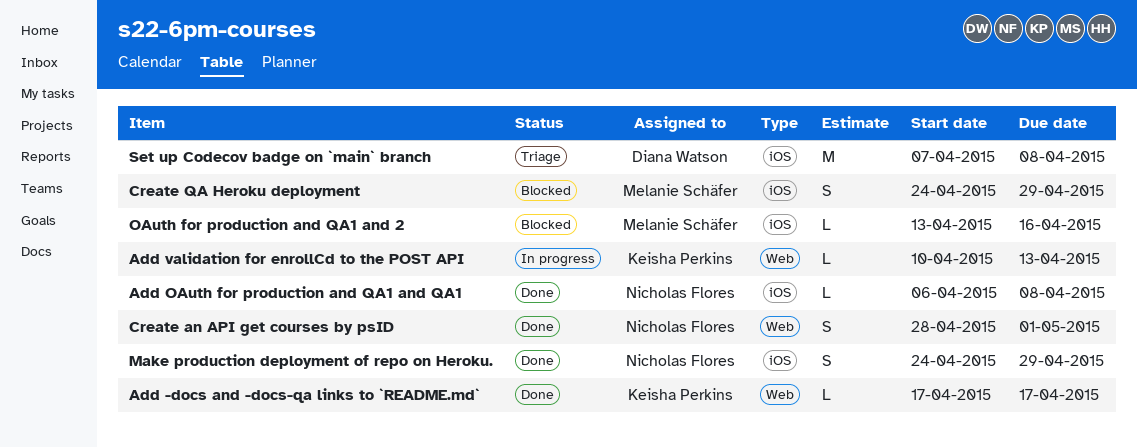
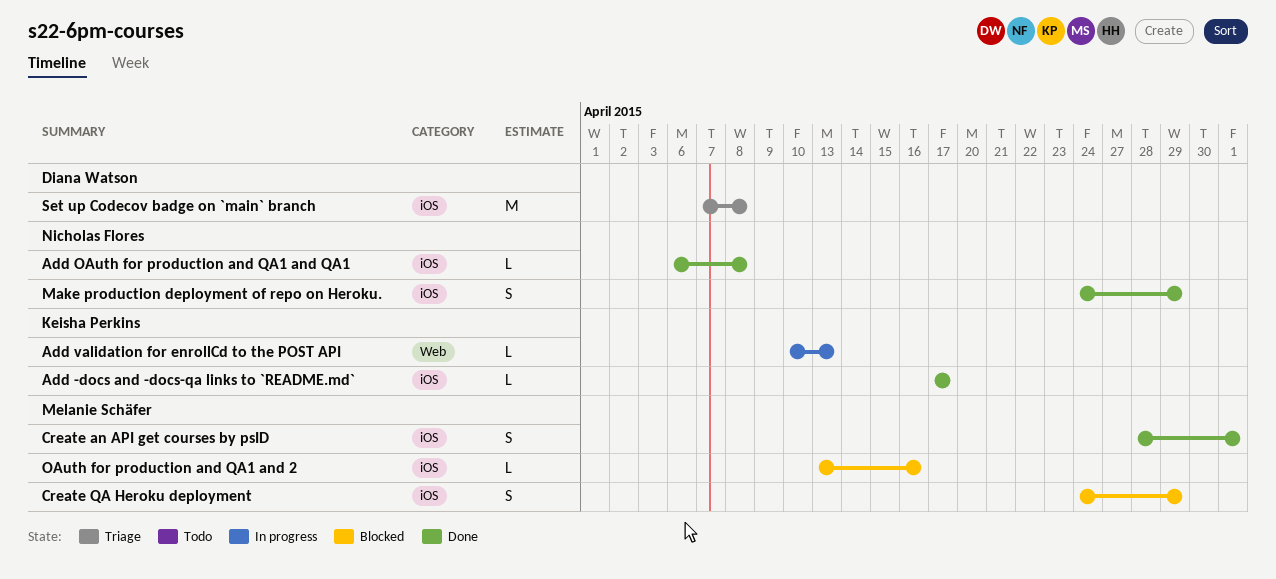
Add -docs and -docs-qa links to `README.md`, label: Web -> iOS
Create an API get courses by psID, owner: Nicholas Flores -> Melanie Schäfer
Create an API get courses by psID, label: Web -> iOS

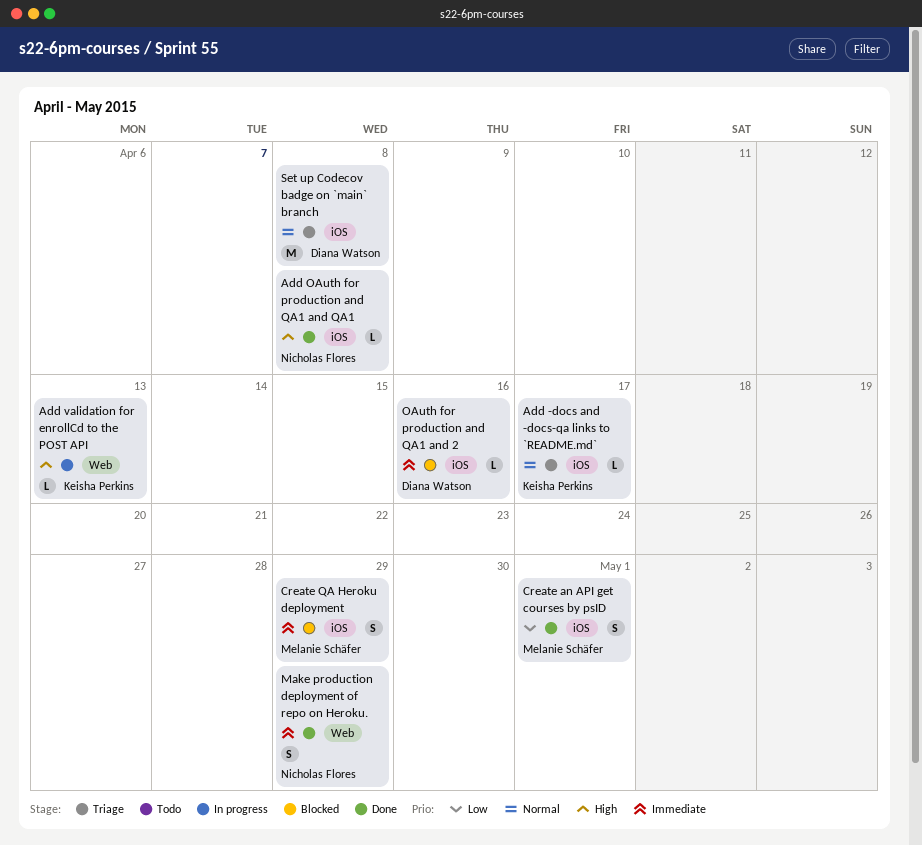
Add -docs and -docs-qa links to `README.md`, status: Done -> Triage
Make production deployment of repo on Heroku., label: iOS -> Web
OAuth for production and QA1 and 2, owner: Melanie Schäfer -> Diana Watson

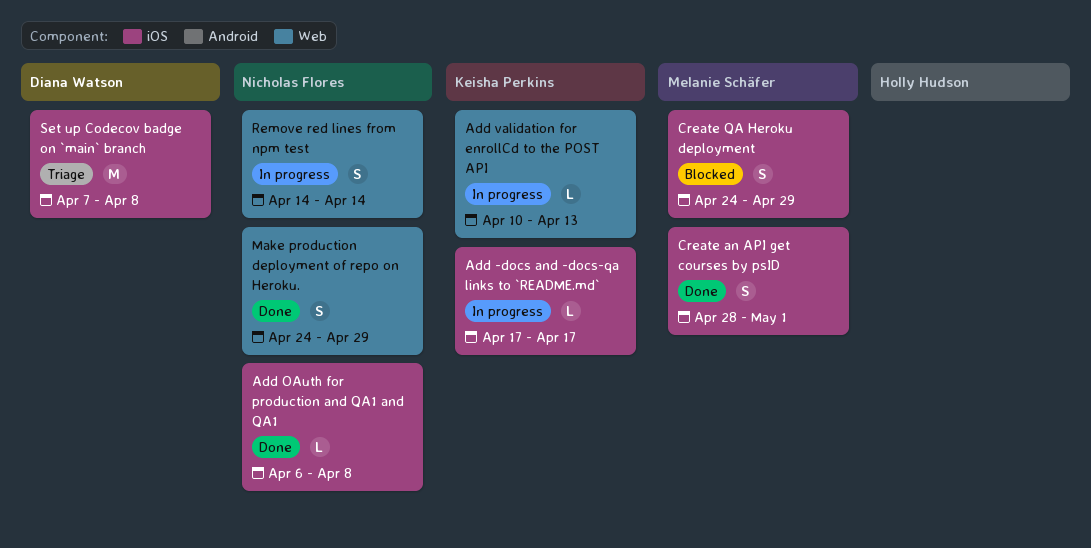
Add -docs and -docs-qa links to `README.md`, status: Triage -> In progress
OAuth for production and QA1 and 2: present -> none
Remove red lines from npm test: none -> present

